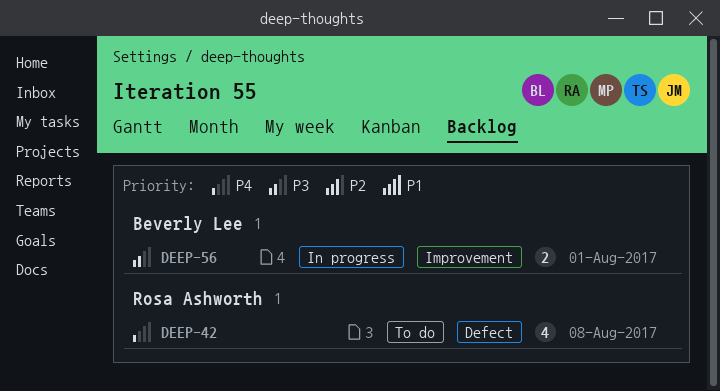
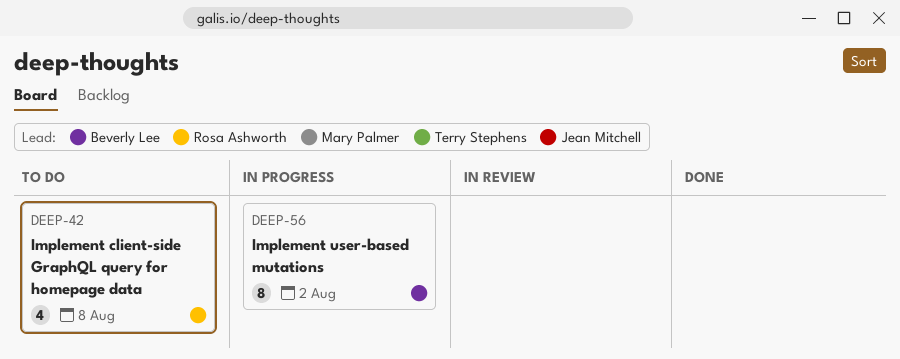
DEEP-56, estimate: 2 -> 8
DEEP-56, due: Aug 1 -> Aug 2

